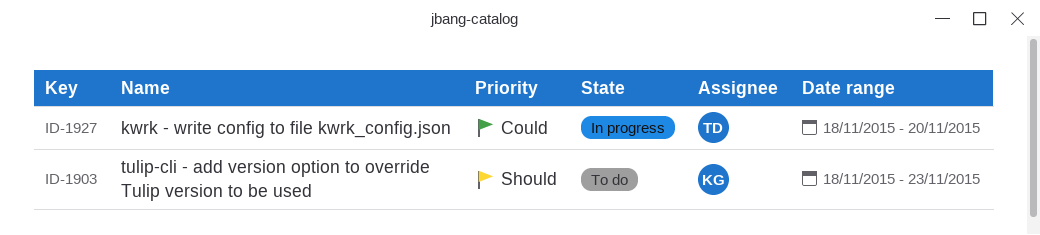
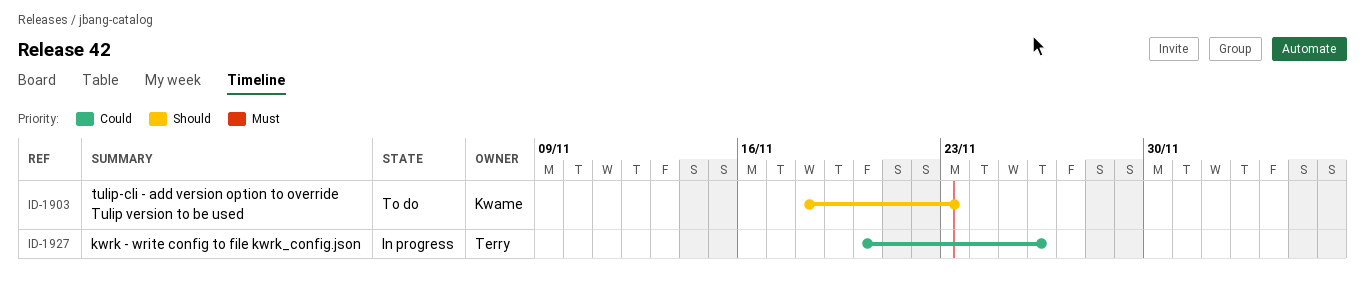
ID-1927, start: Nov 18 -> Nov 20
ID-1927, due: Nov 20 -> Nov 26

